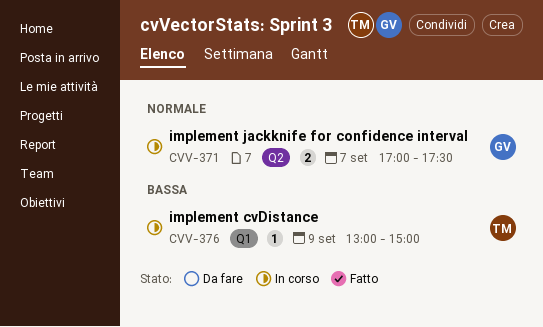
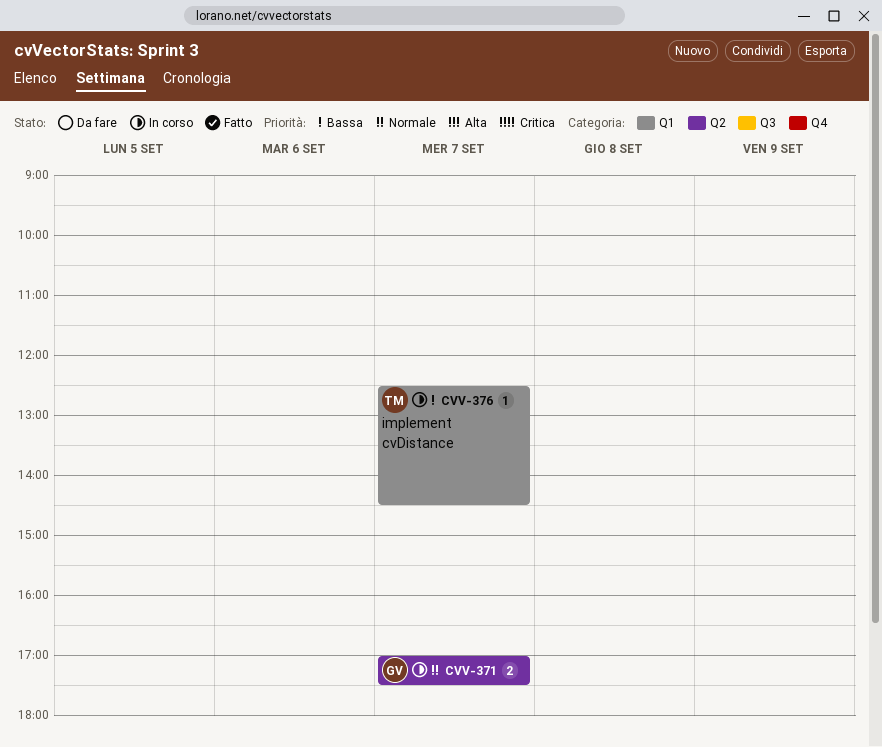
CVV-376, day: Sep 9 -> Sep 7
CVV-376, begins: 13:00 -> 12:30
CVV-376, ends: 15:00 -> 14:30

